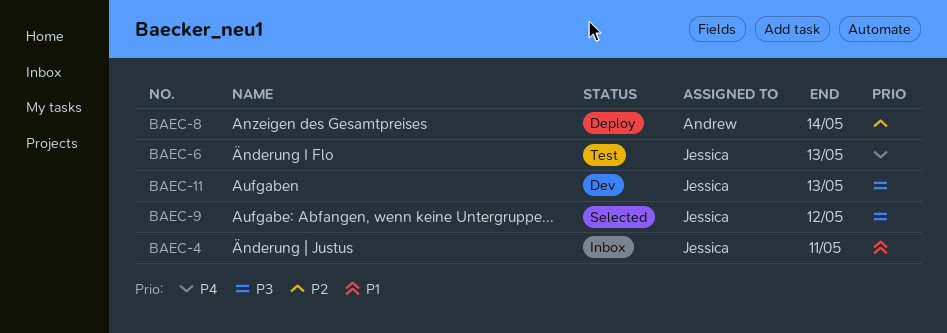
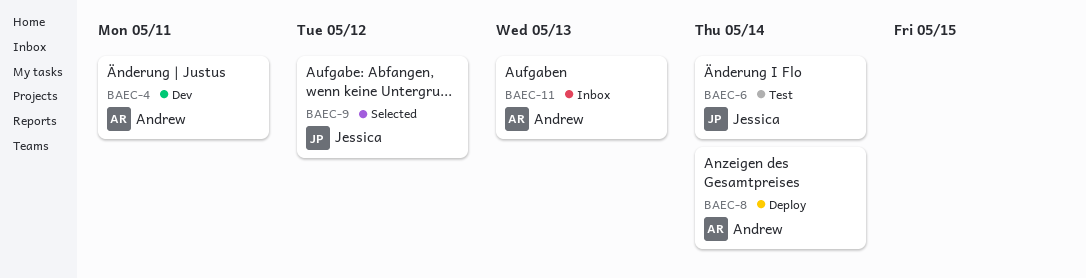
BAEC-4, status: Inbox -> Dev
BAEC-4, owner: Jessica -> Andrew
BAEC-6, due: May 13 -> May 14
BAEC-11, status: Dev -> Inbox
BAEC-11, owner: Jessica -> Andrew

